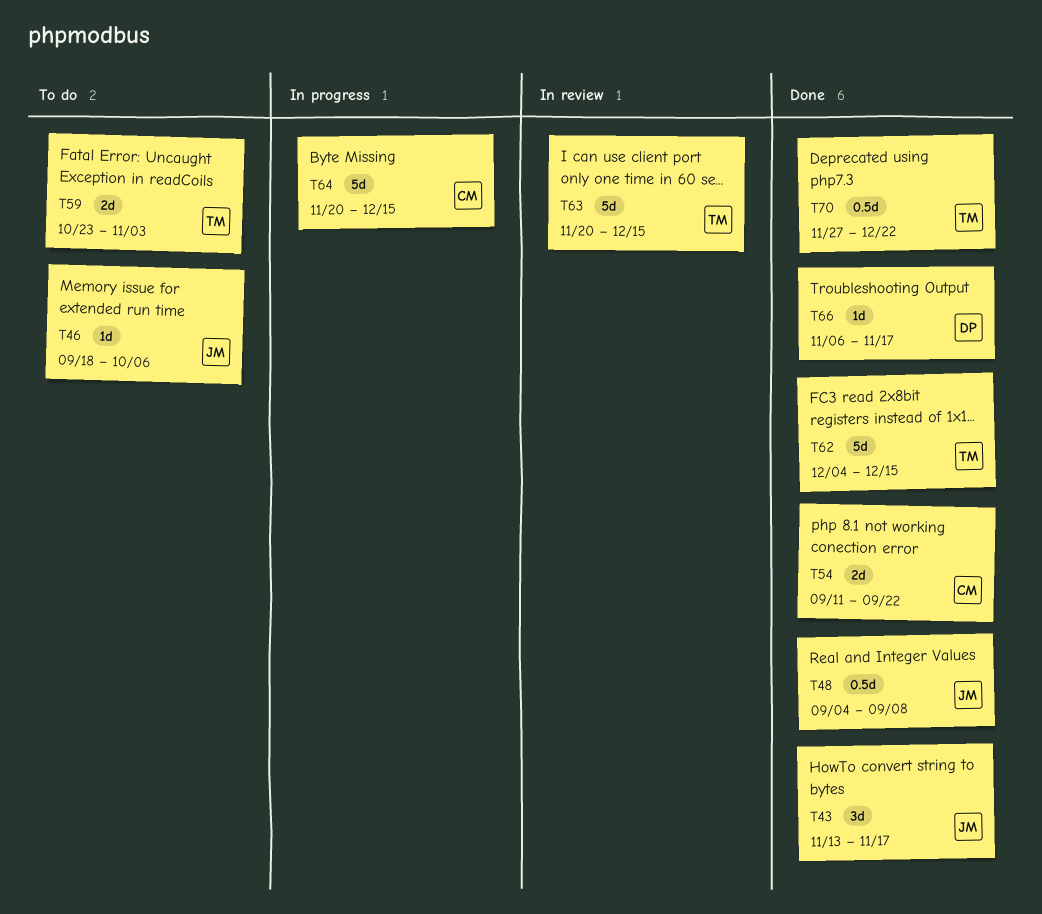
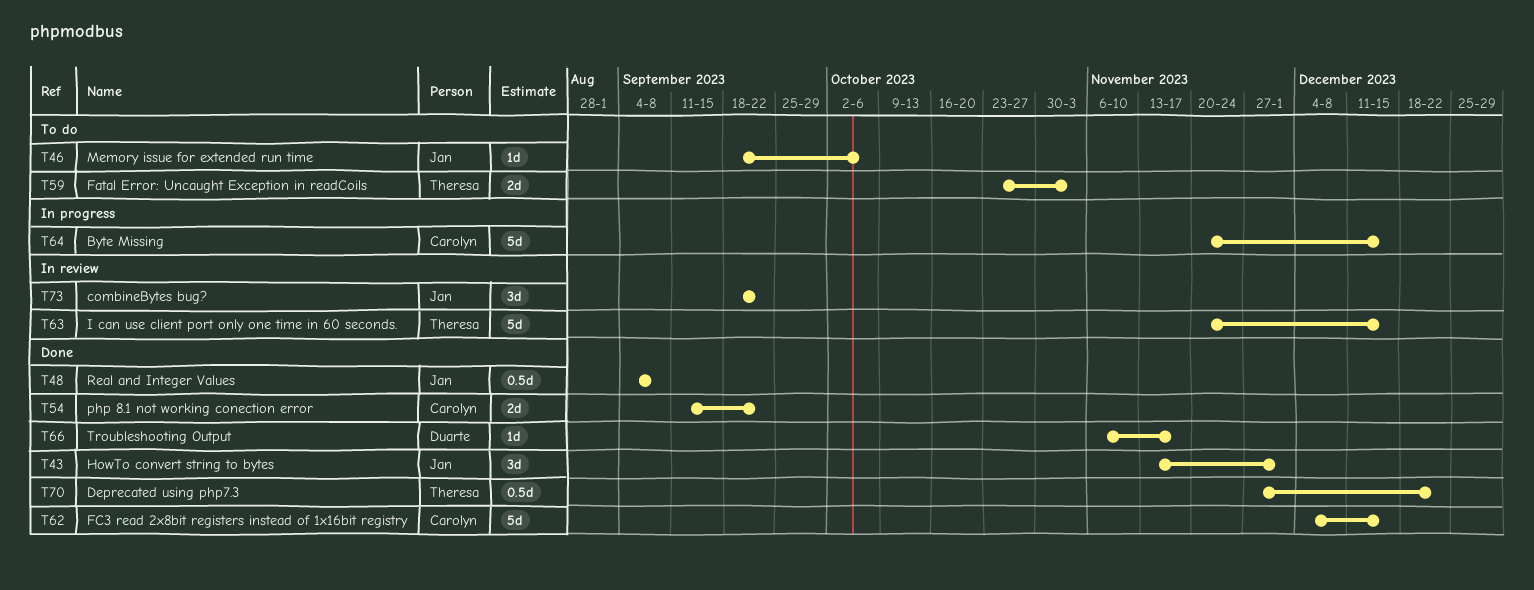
T43, due: Nov 17 -> Dec 1
T62, owner: Theresa -> Carolyn
T73: none -> present

